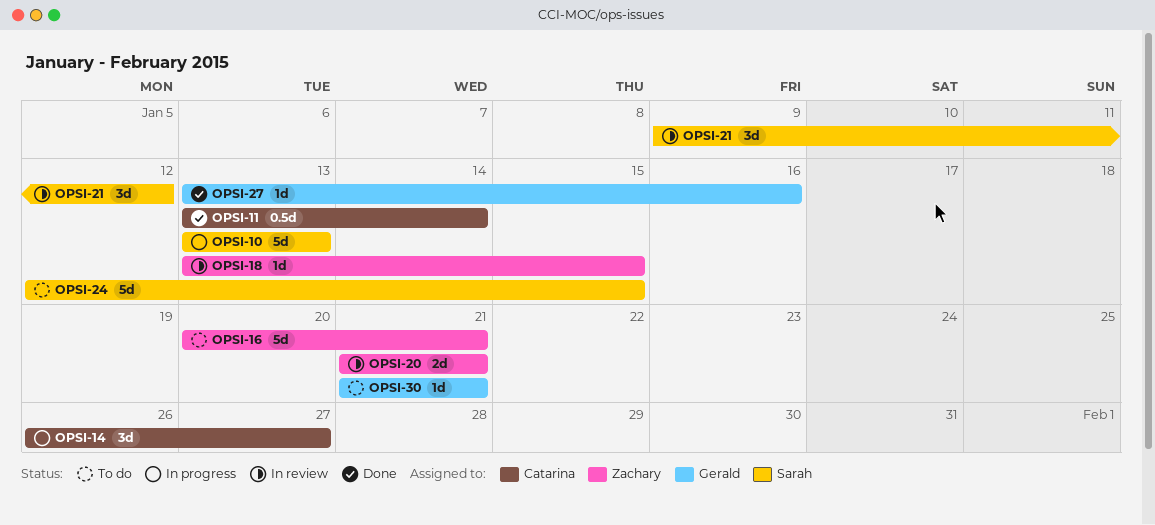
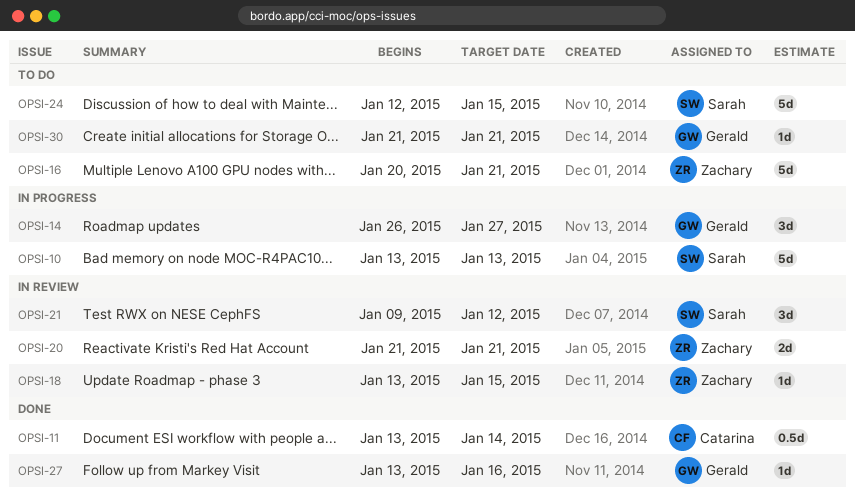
OPSI-14, owner: Catarina -> Gerald

